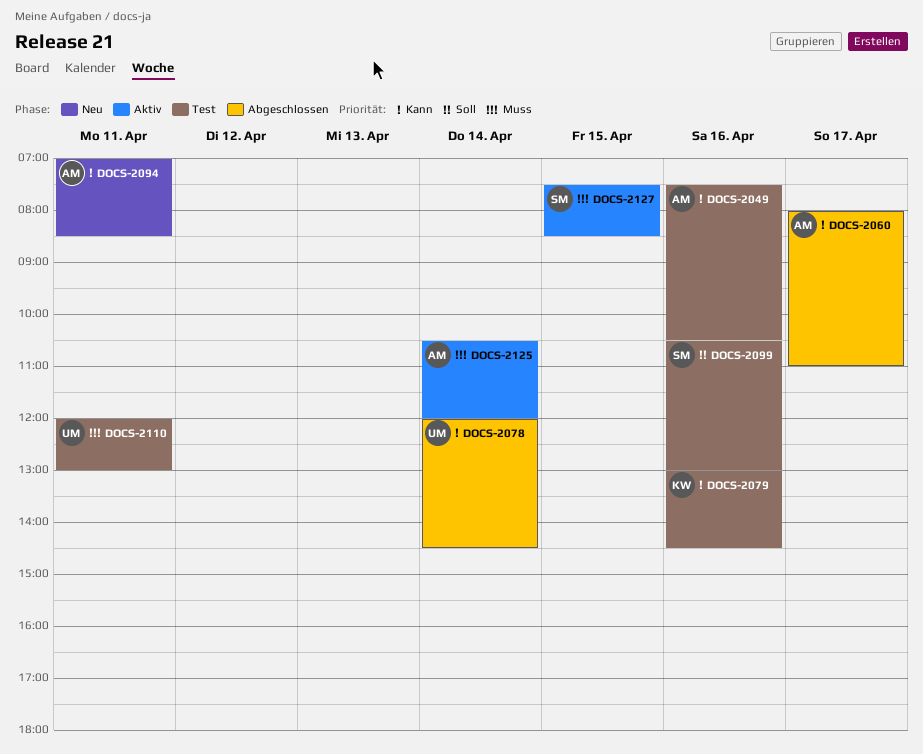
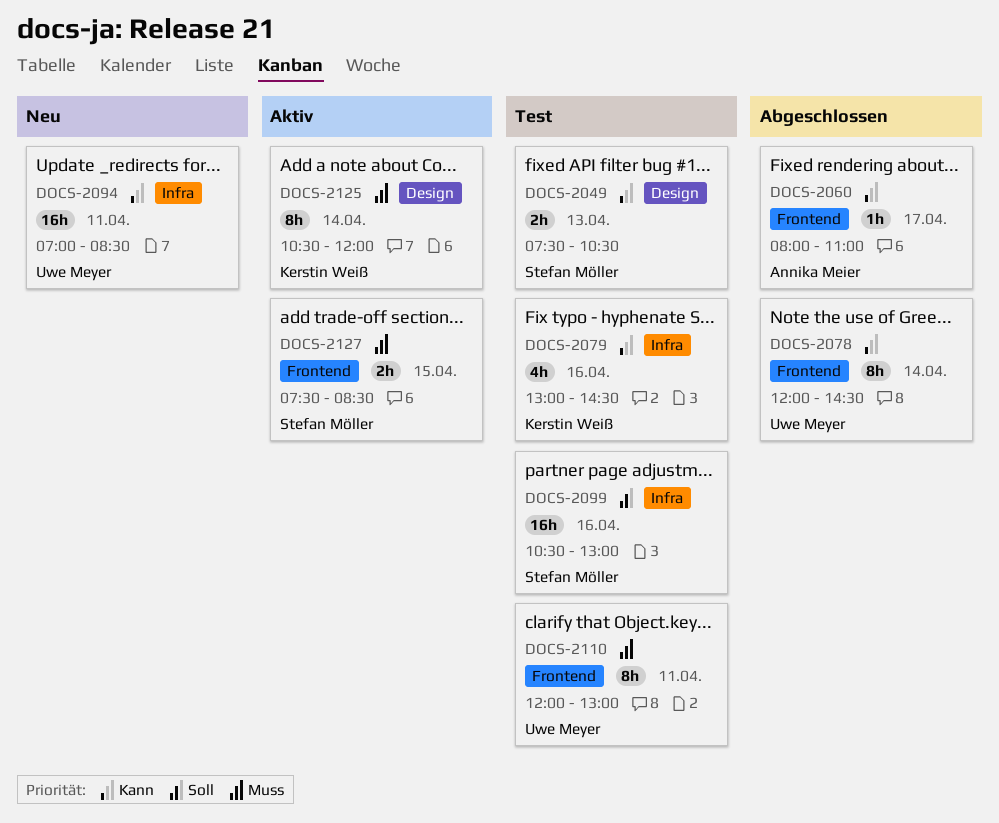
DOCS-2049, owner: Annika Meier -> Stefan Möller
DOCS-2049, day: Apr 16 -> Apr 13
DOCS-2094, owner: Annika Meier -> Uwe Meyer
DOCS-2125, owner: Annika Meier -> Kerstin Weiß

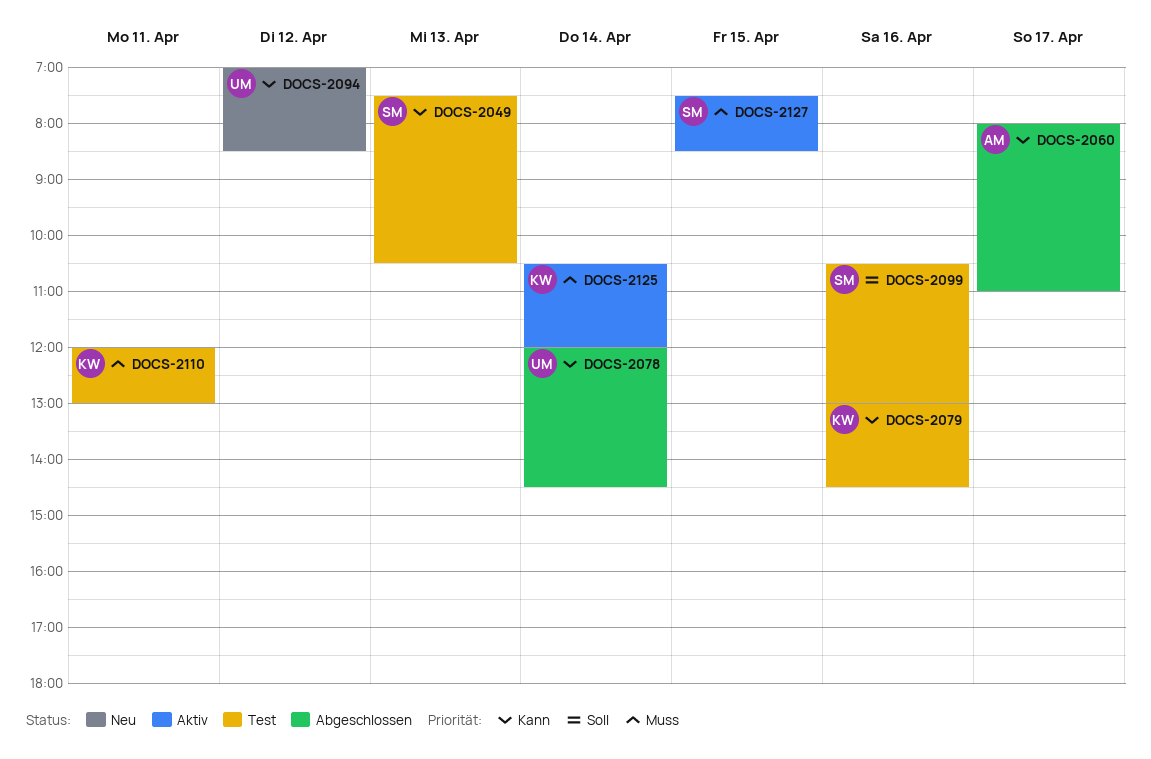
DOCS-2094, day: Apr 11 -> Apr 12
DOCS-2110, owner: Uwe Meyer -> Kerstin Weiß

